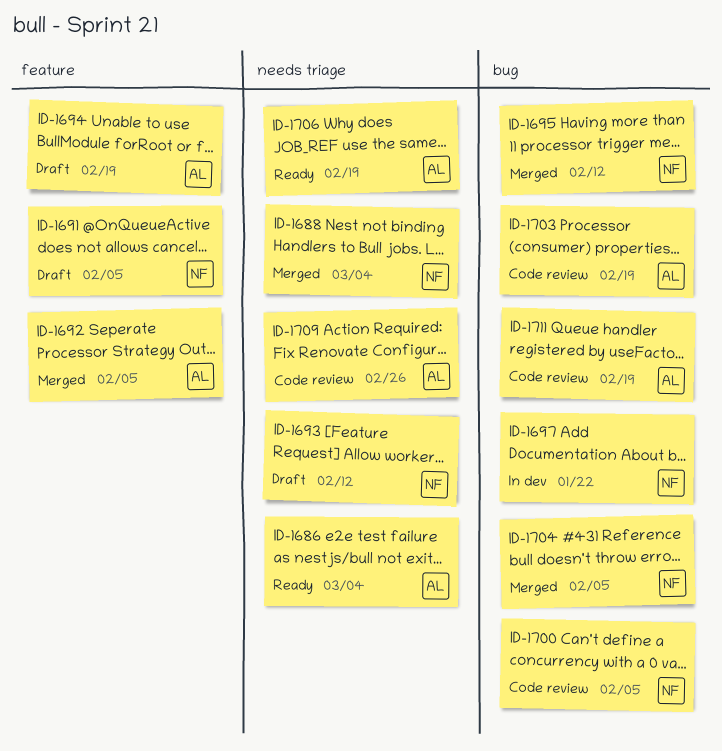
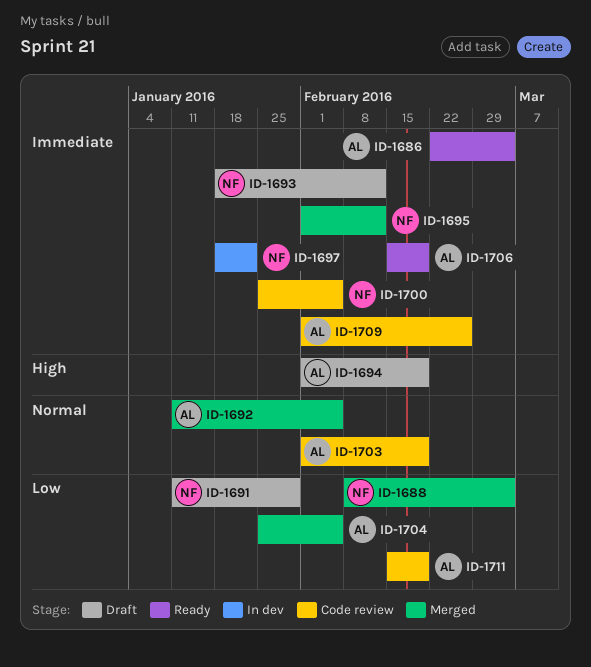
ID-1691, due: Feb 5 -> Jan 29
ID-1704, owner: NF -> AL

